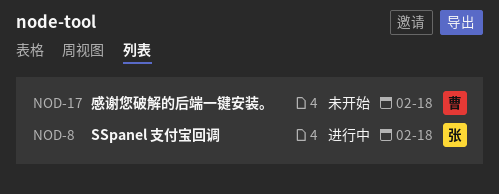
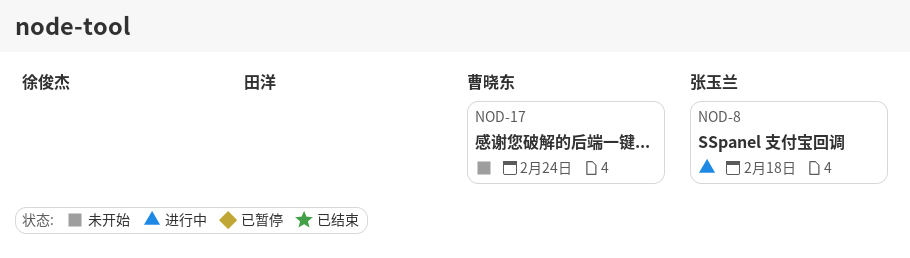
NOD-17, due: Feb 18 -> Feb 24

